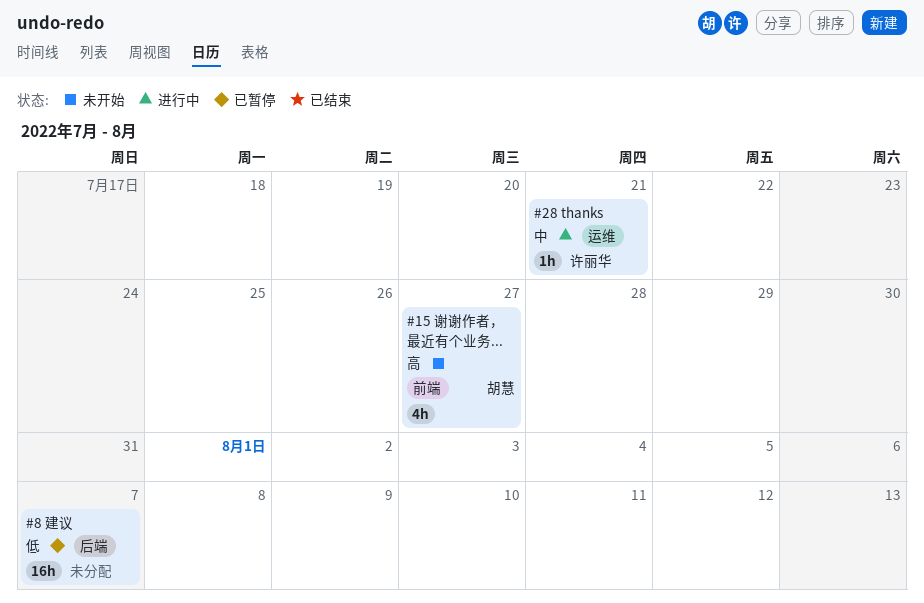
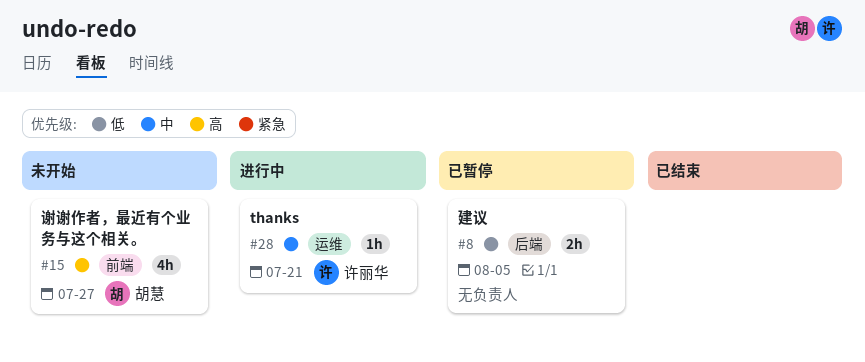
#8, estimate: 16h -> 2h
#8, due: Aug 7 -> Aug 5

